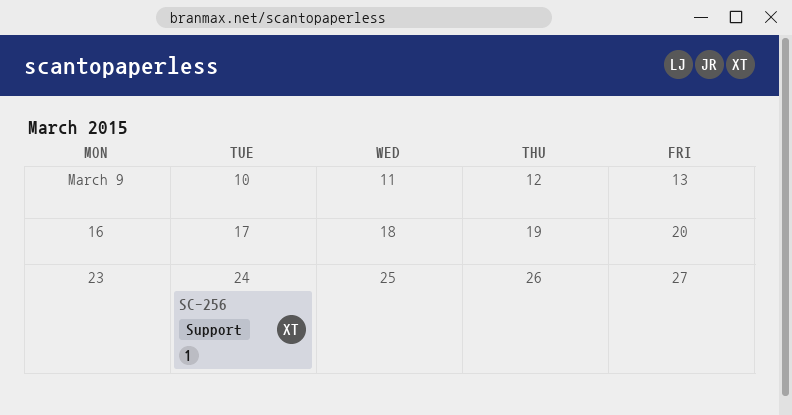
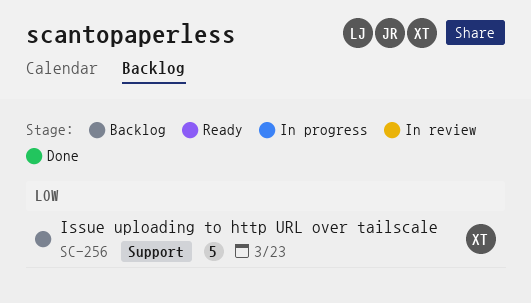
SC-256, estimate: 1 -> 5
SC-256, due: Mar 24 -> Mar 23

